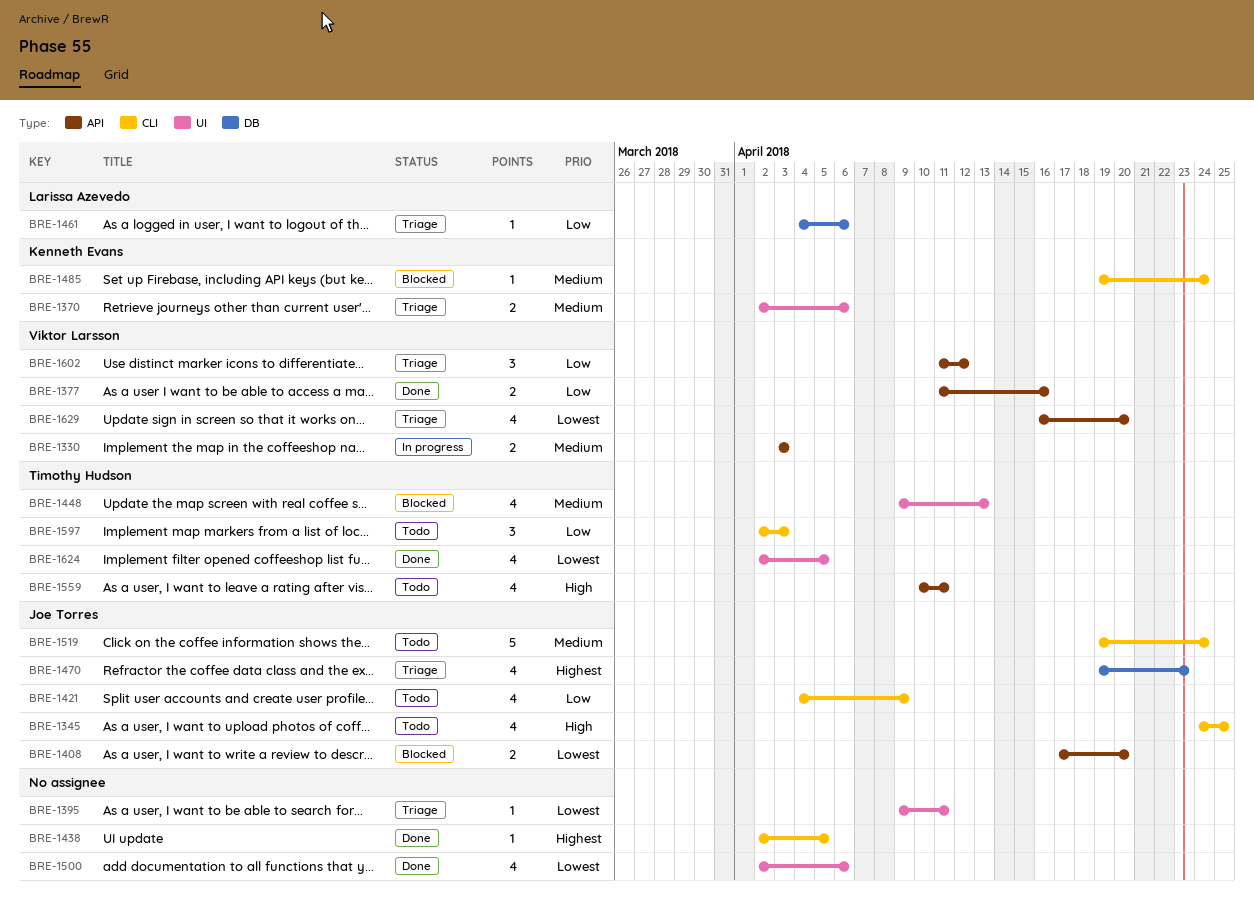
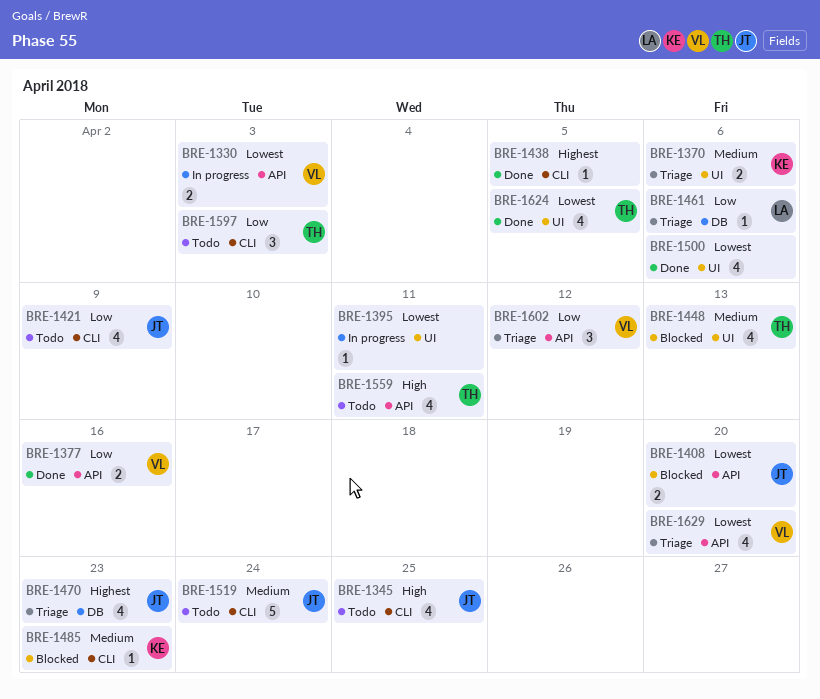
BRE-1330, priority: Medium -> Lowest
BRE-1395, status: Triage -> In progress
BRE-1485, due: Apr 24 -> Apr 23

